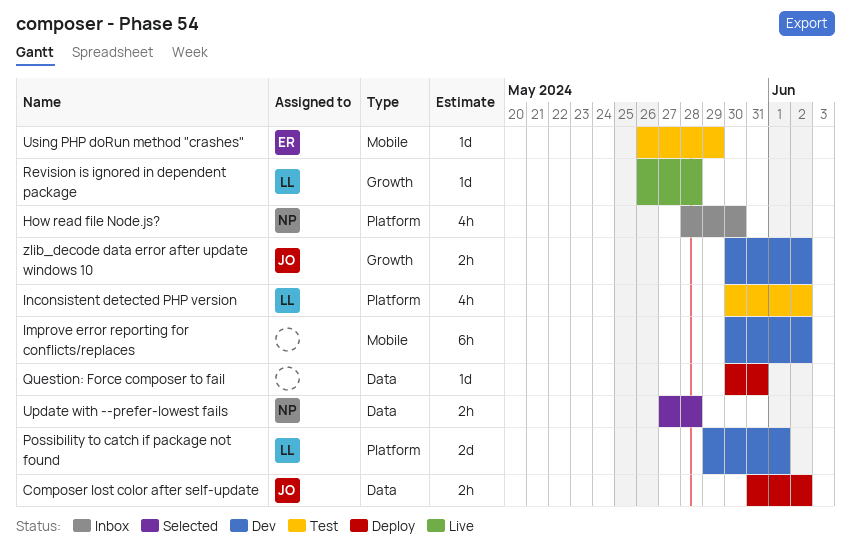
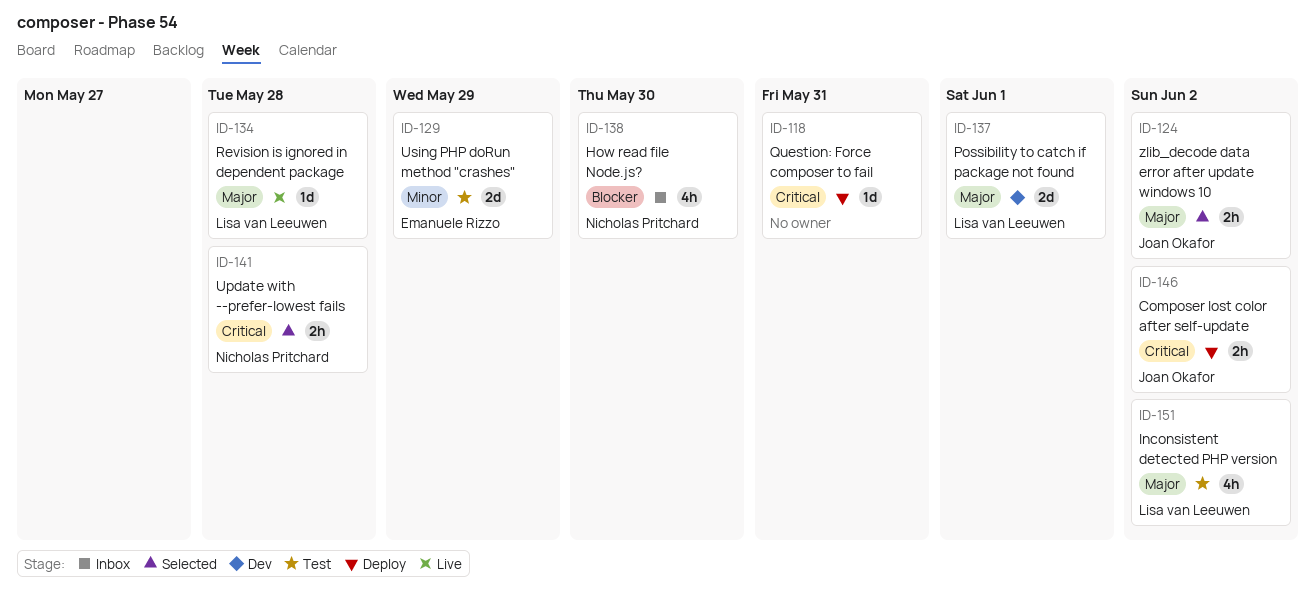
Improve error reporting for conflicts/replaces: present -> none
Using PHP doRun method "crashes", estimate: 1d -> 2d
zlib_decode data error after update windows 10, status: Dev -> Selected

